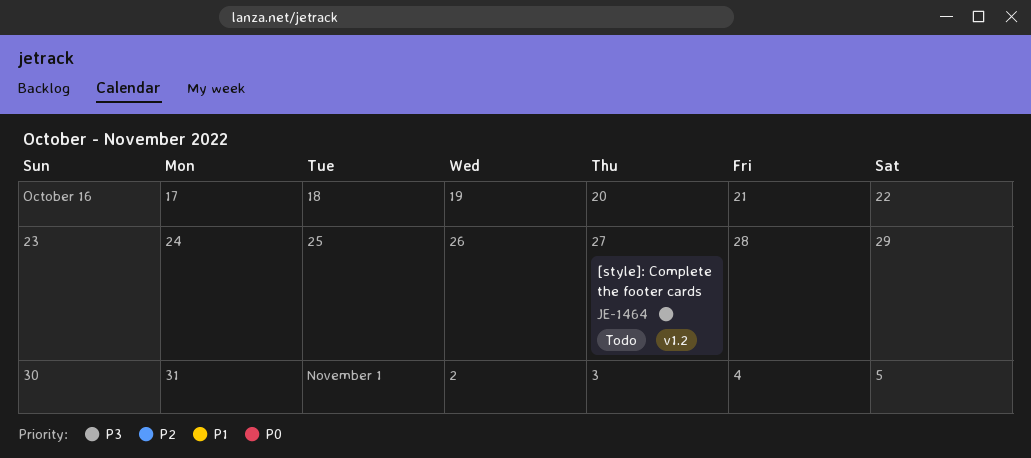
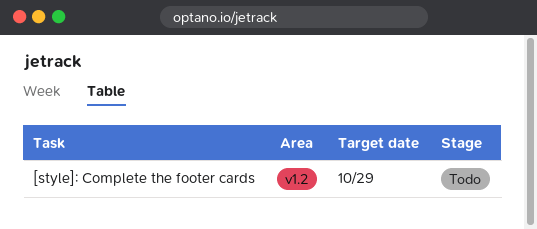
[style]: Complete the footer cards, due: Oct 27 -> Oct 29

